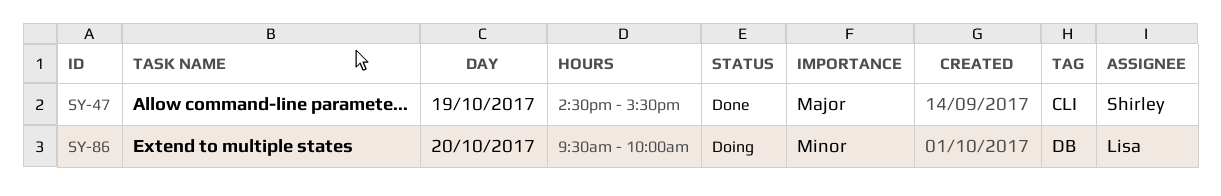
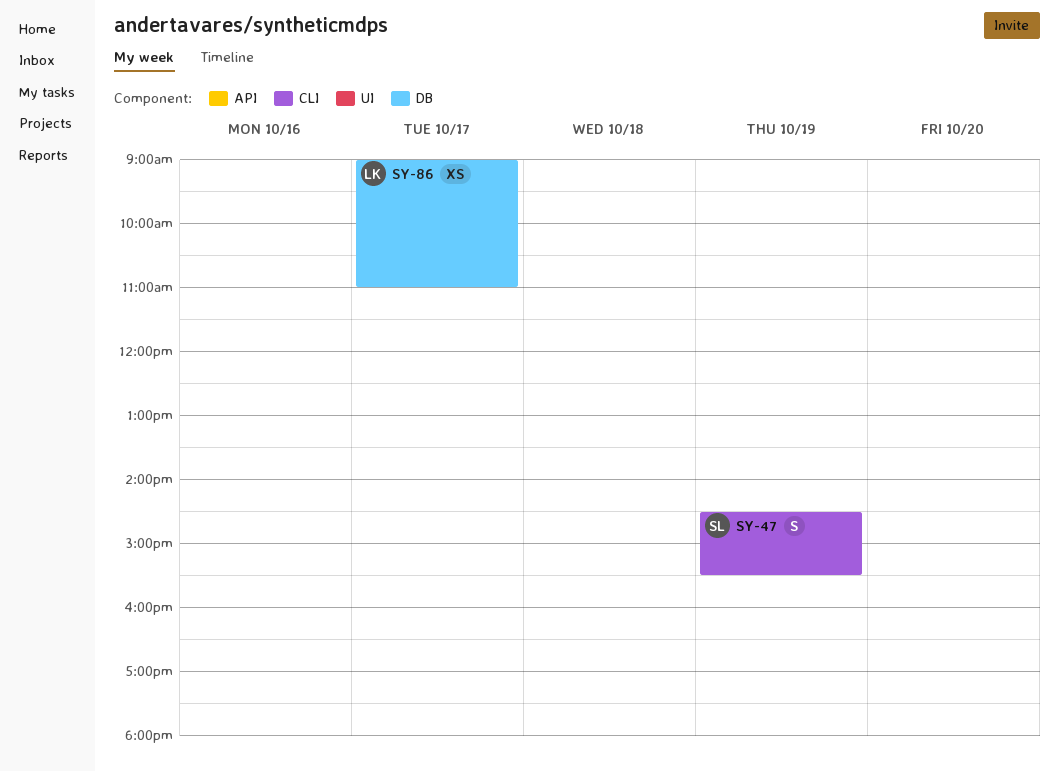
SY-86, day: Oct 20 -> Oct 17
SY-86, begins: 09:30 -> 09:00
SY-86, ends: 10:00 -> 11:00

